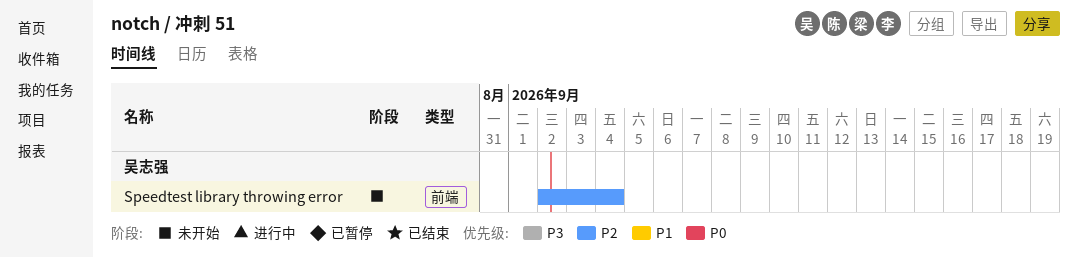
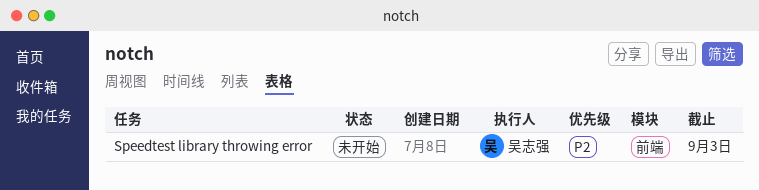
Speedtest library throwing error, due: Sep 4 -> Sep 3

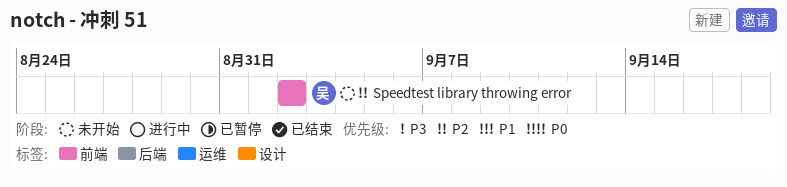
Speedtest library throwing error, due: Sep 3 -> Sep 2

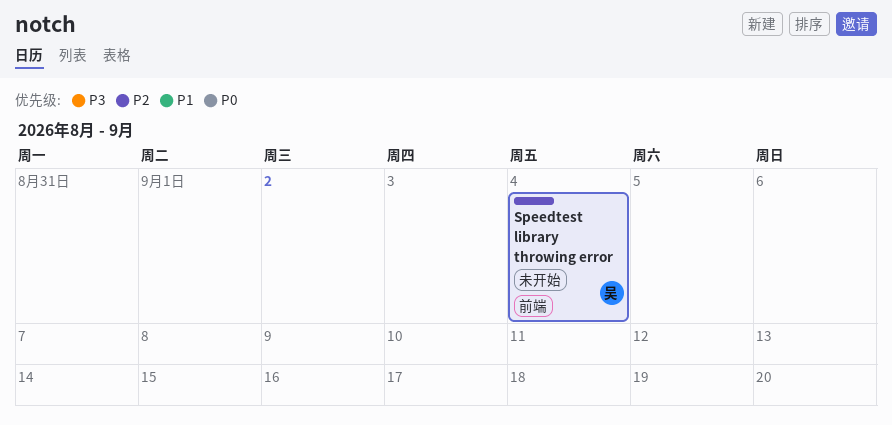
Speedtest library throwing error, due: Sep 2 -> Sep 4

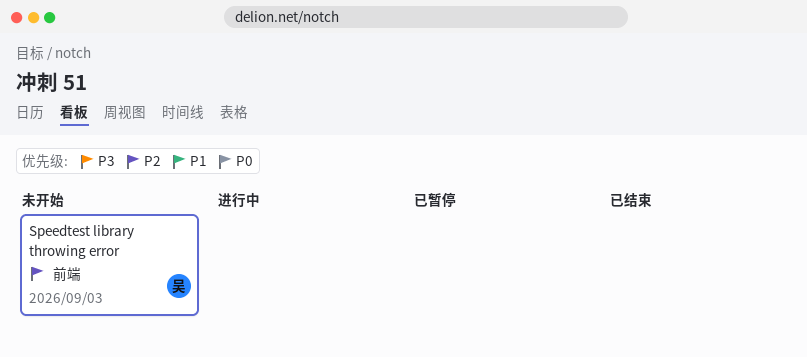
Speedtest library throwing error, due: Sep 4 -> Sep 3

